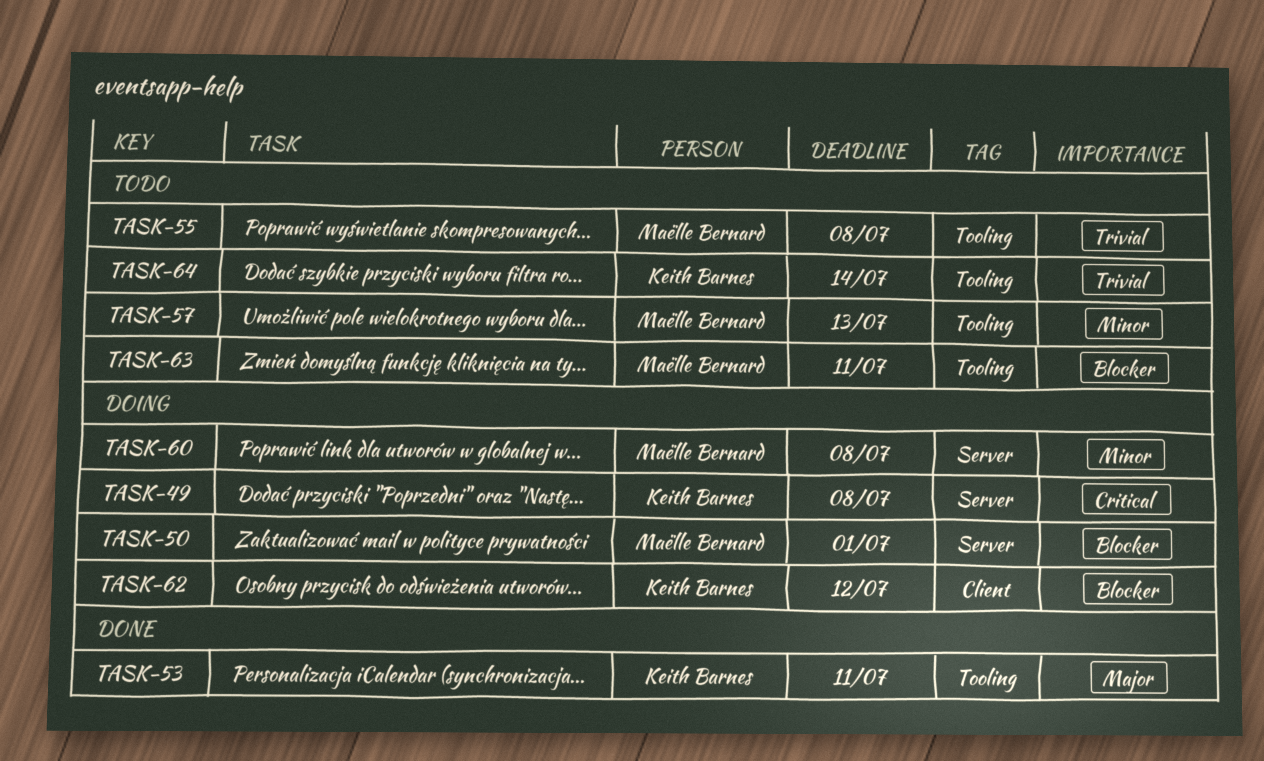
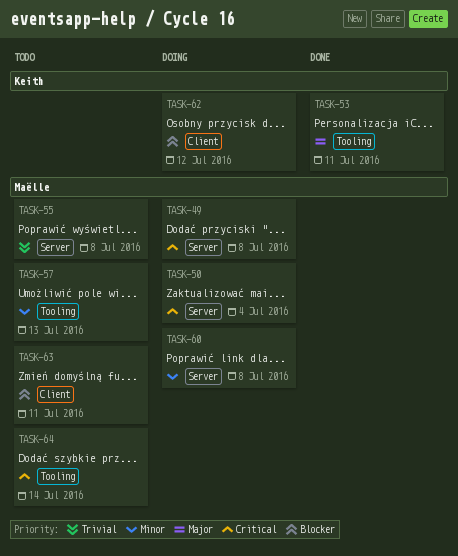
TASK-49, owner: Keith Barnes -> Maëlle Bernard
TASK-50, priority: Blocker -> Critical
TASK-50, due: Jul 1 -> Jul 4
TASK-55, label: Tooling -> Server
TASK-63, label: Tooling -> Client
TASK-64, owner: Keith Barnes -> Maëlle Bernard
TASK-64, priority: Trivial -> Critical

